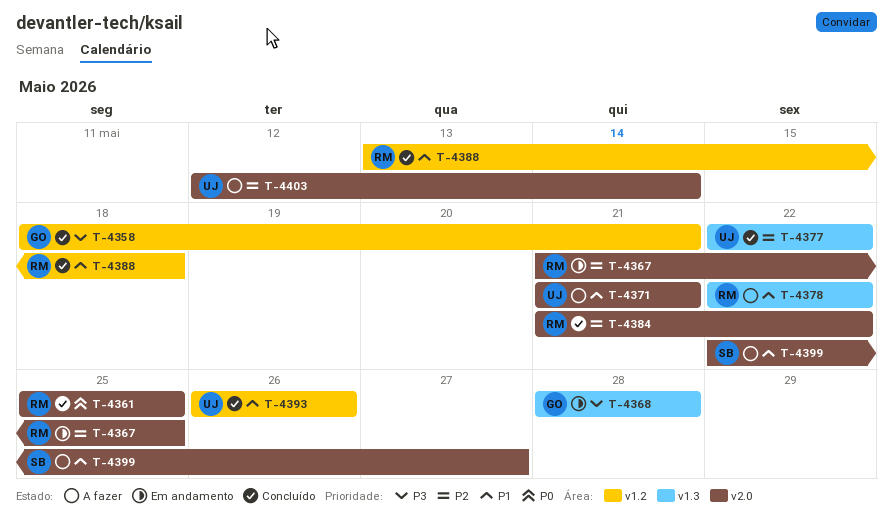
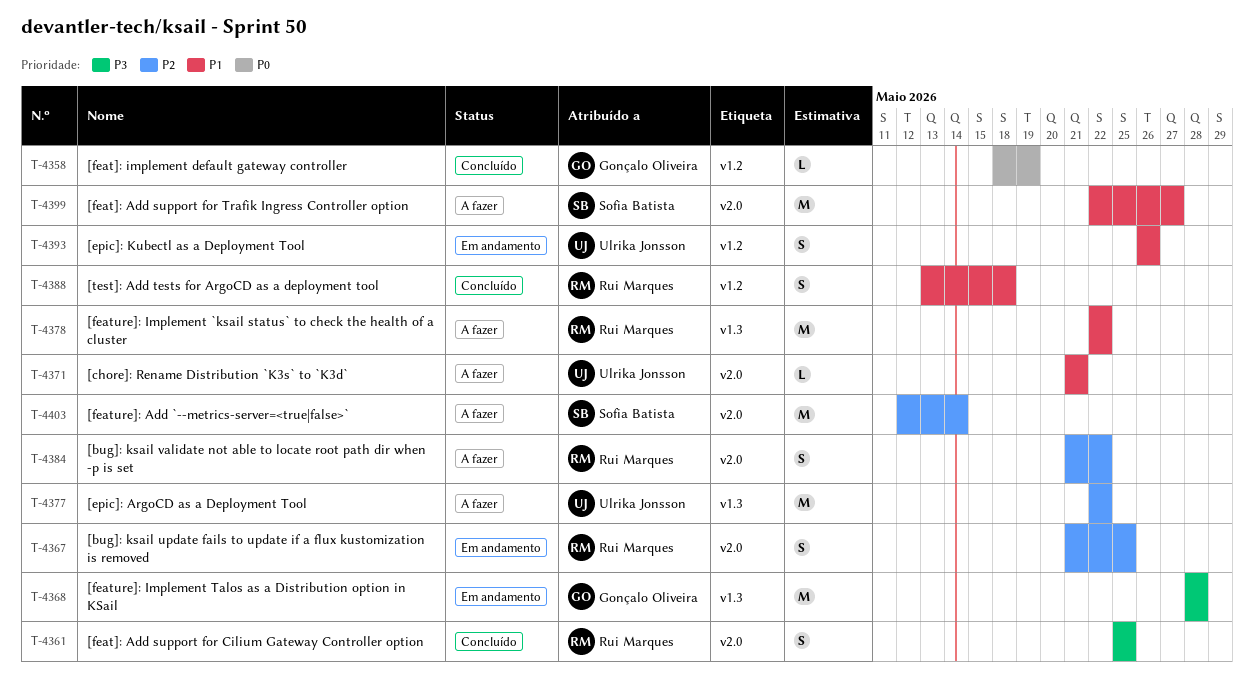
T-4358, priority: P3 -> P0
T-4358, due: May 21 -> May 19
T-4361, priority: P0 -> P3
T-4377, status: Concluído -> A fazer
T-4384, status: Concluído -> A fazer
T-4393, status: Concluído -> Em andamento
T-4403, owner: Ulrika Jonsson -> Sofia Batista

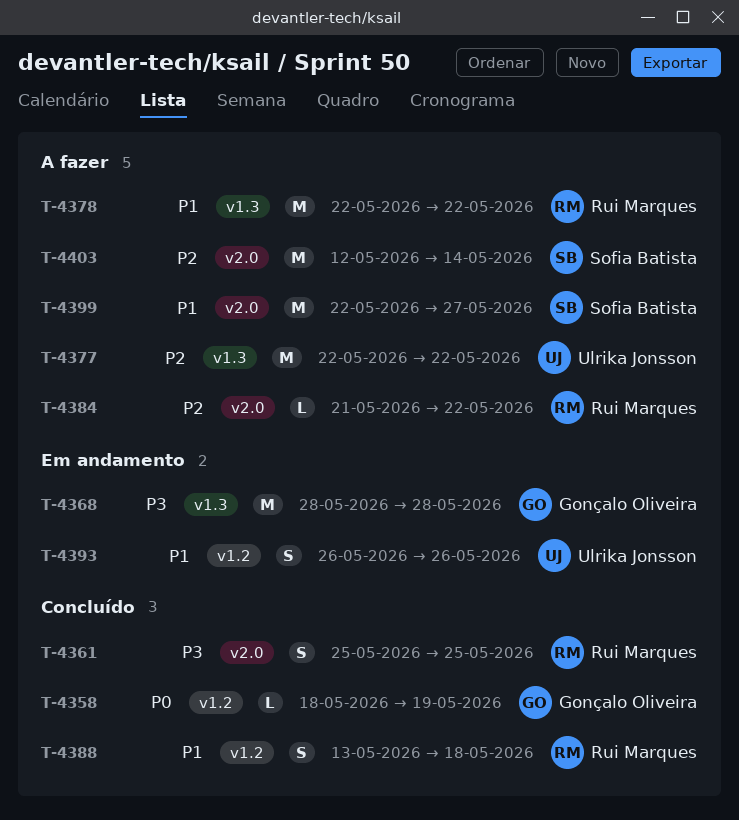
T-4367: present -> none
T-4371: present -> none
T-4384, estimate: S -> L

